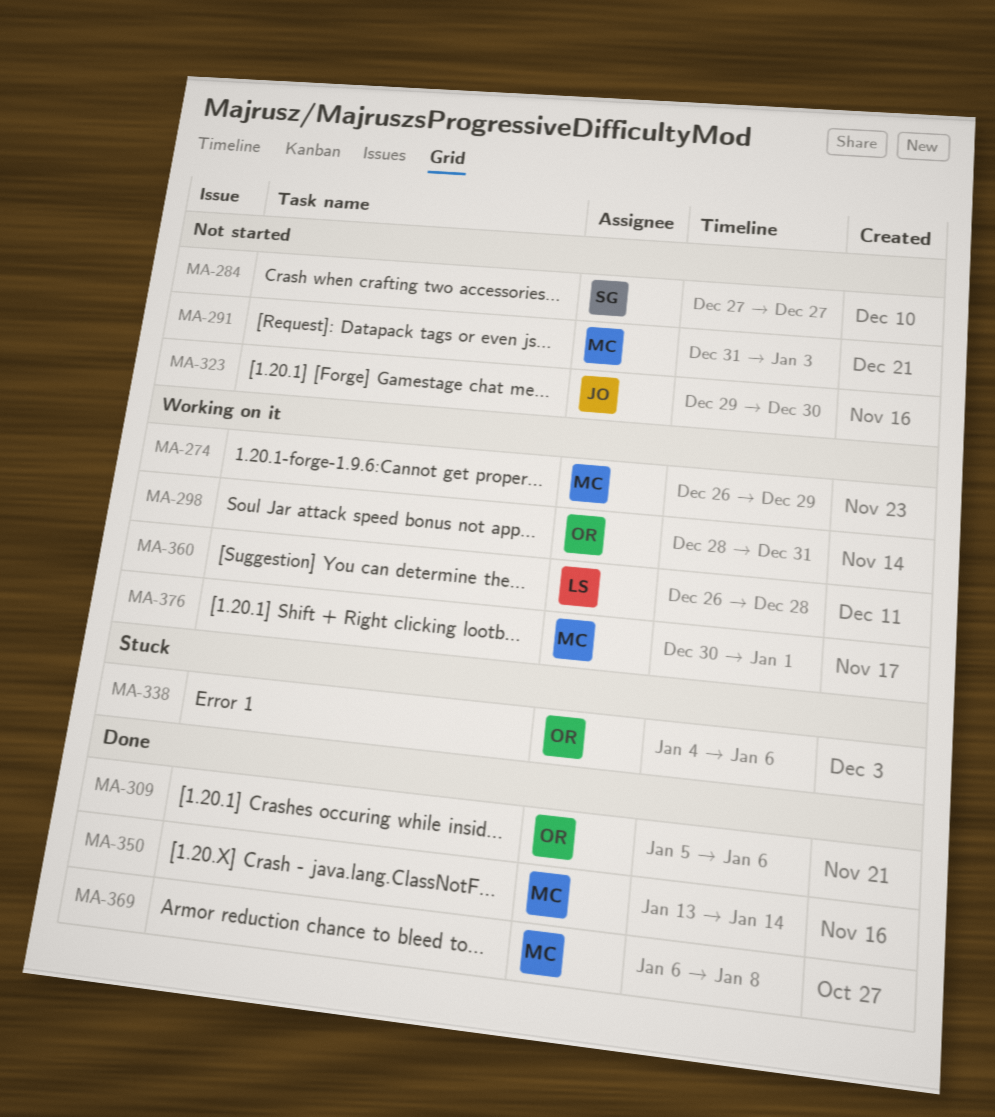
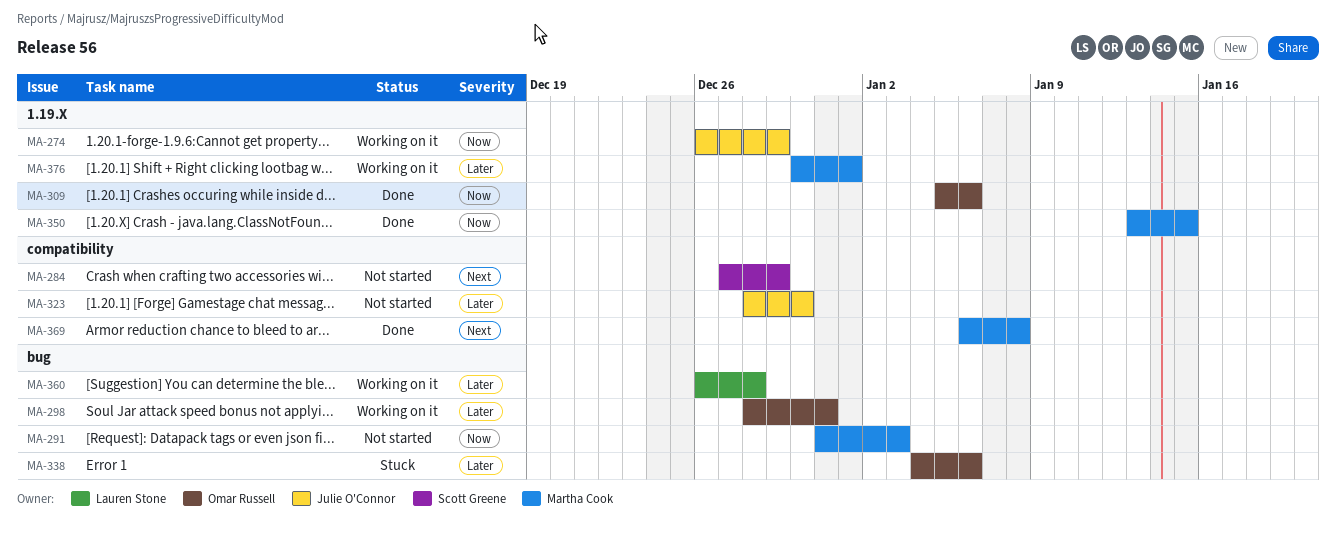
MA-274, owner: Martha Cook -> Julie O'Connor
MA-284, due: Dec 27 -> Dec 29
MA-323, start: Dec 29 -> Dec 28
MA-350, due: Jan 14 -> Jan 15

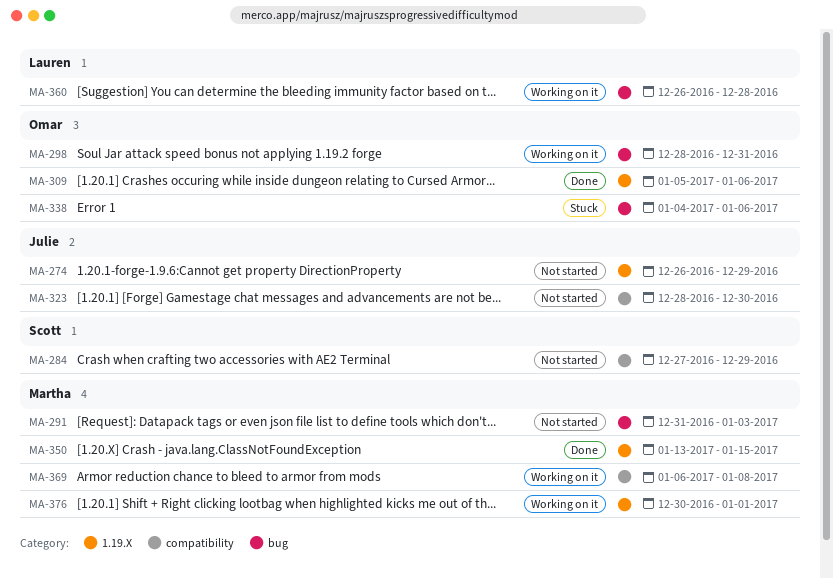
MA-274, status: Working on it -> Not started
MA-369, status: Done -> Working on it

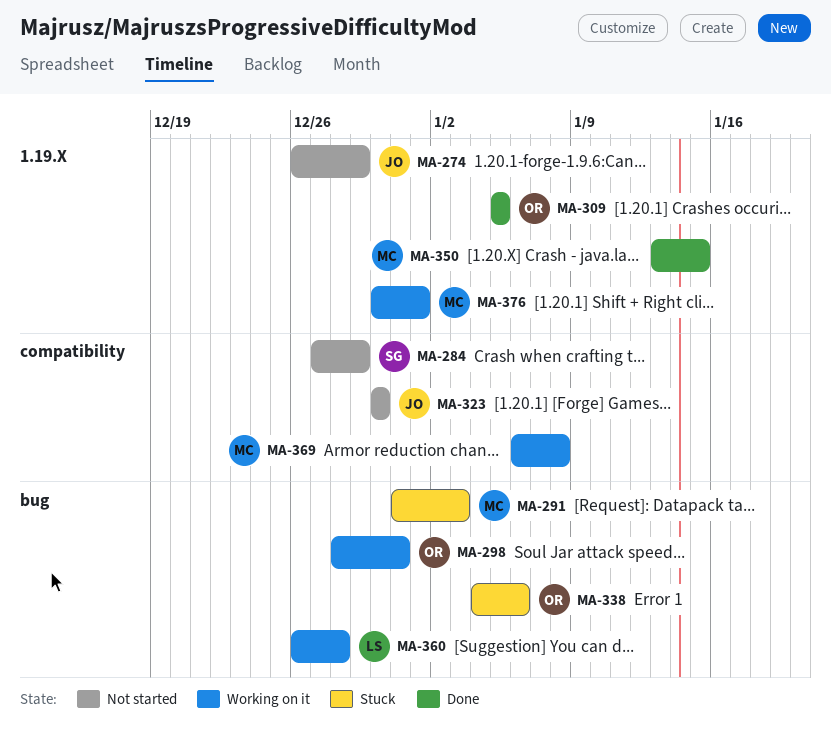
MA-291, status: Not started -> Stuck
MA-309, due: Jan 6 -> Jan 5
MA-323, start: Dec 28 -> Dec 30

